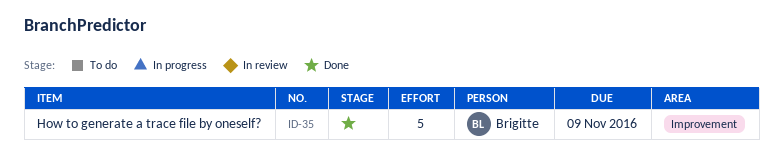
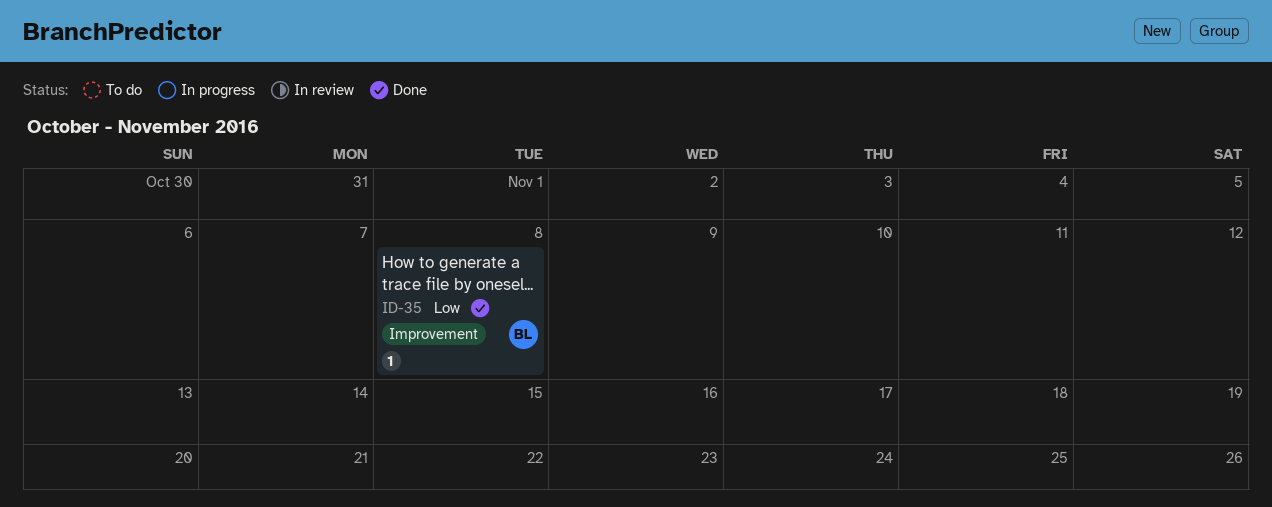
ID-35, estimate: 5 -> 1
ID-35, due: Nov 9 -> Nov 8

